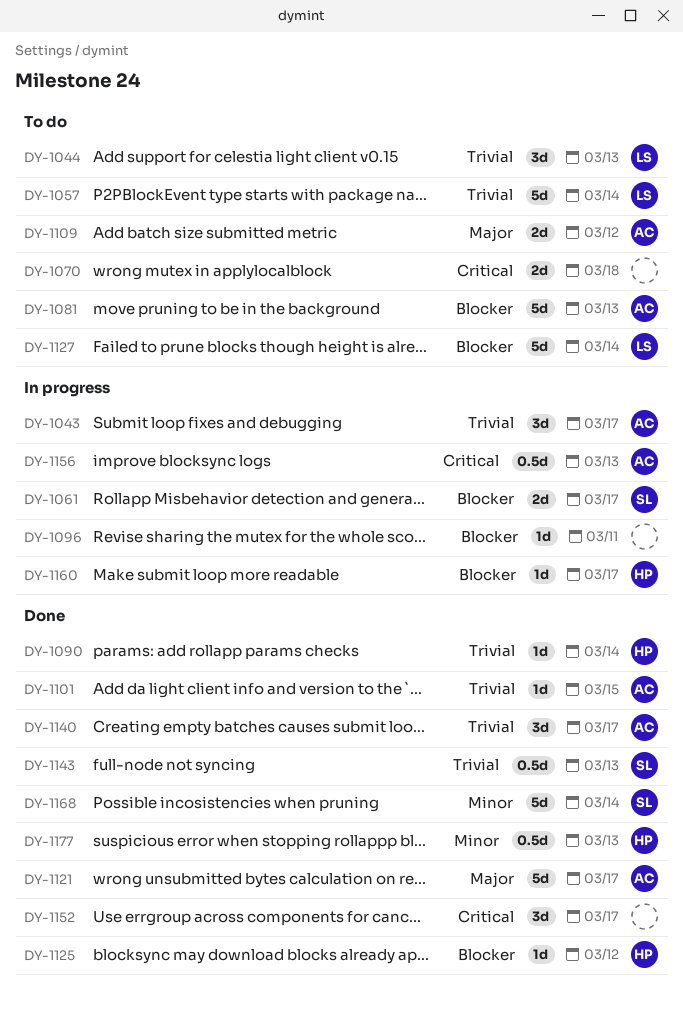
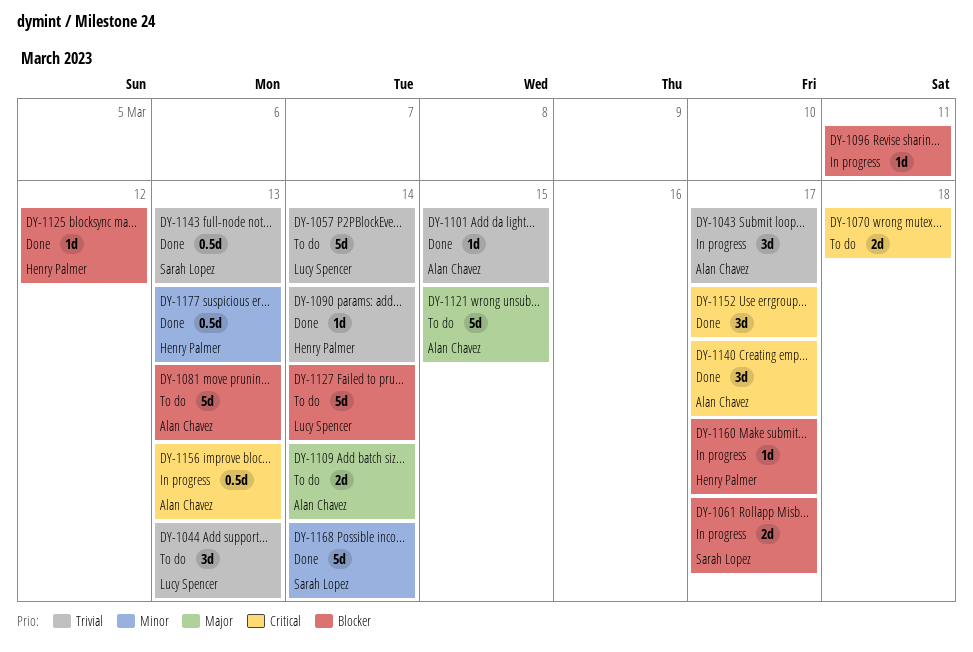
DY-1109, due: Mar 12 -> Mar 14
DY-1121, status: Done -> To do
DY-1121, due: Mar 17 -> Mar 15
DY-1140, priority: Trivial -> Critical

